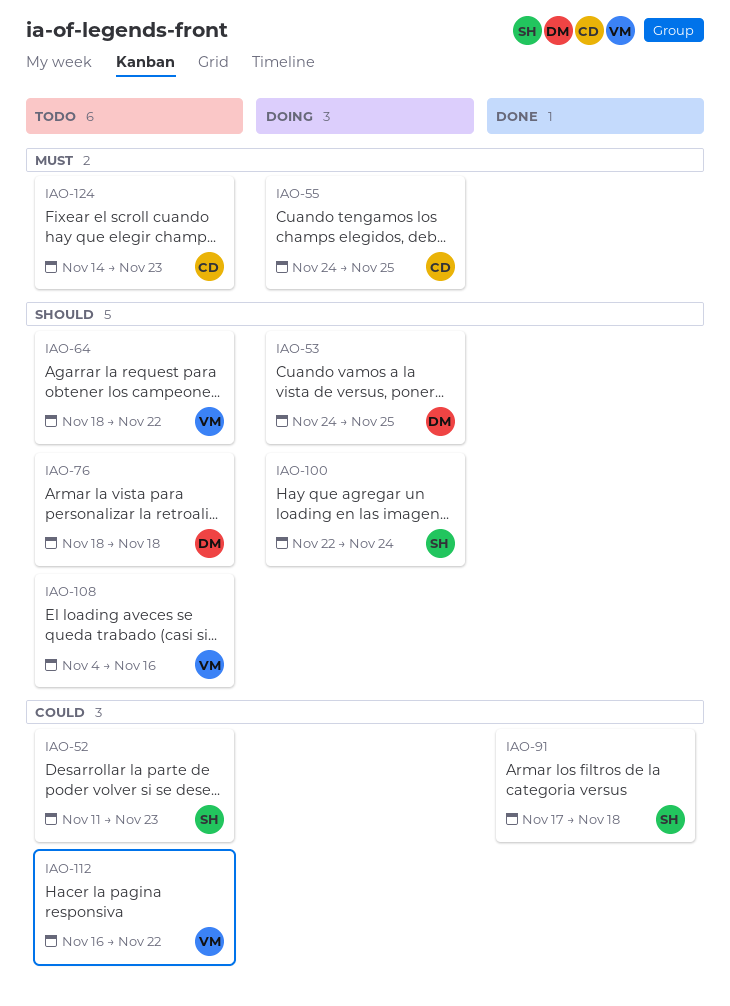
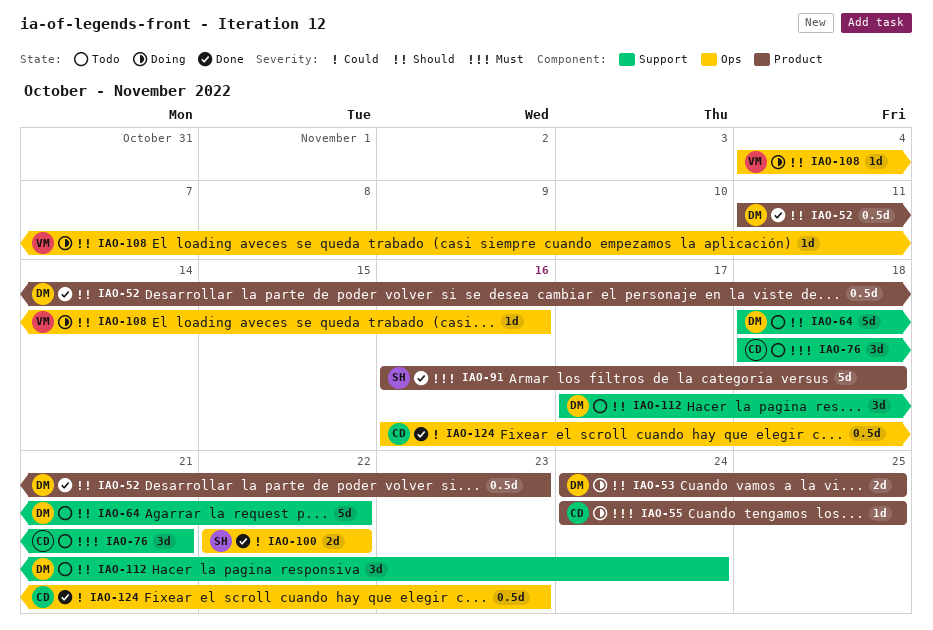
IAO-52, status: Todo -> Done
IAO-52, owner: SH -> DM
IAO-52, priority: Could -> Should
IAO-64, owner: VM -> DM
IAO-76, owner: DM -> CD
IAO-76, priority: Should -> Must
IAO-76, due: Nov 18 -> Nov 21
IAO-91, priority: Could -> Must
IAO-91, start: Nov 17 -> Nov 16
IAO-100, status: Doing -> Done
IAO-100, priority: Should -> Could
IAO-100, due: Nov 24 -> Nov 22
IAO-108, status: Todo -> Doing
IAO-112, owner: VM -> DM
IAO-112, priority: Could -> Should
IAO-112, start: Nov 16 -> Nov 17
IAO-112, due: Nov 22 -> Nov 24
IAO-124, status: Todo -> Done
IAO-124, priority: Must -> Could
IAO-124, start: Nov 14 -> Nov 16

